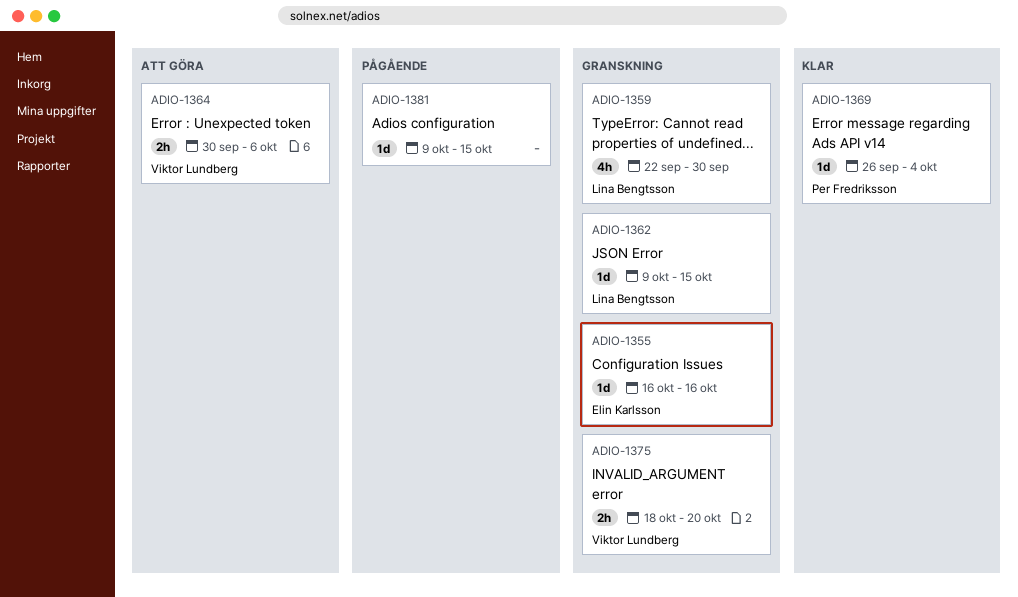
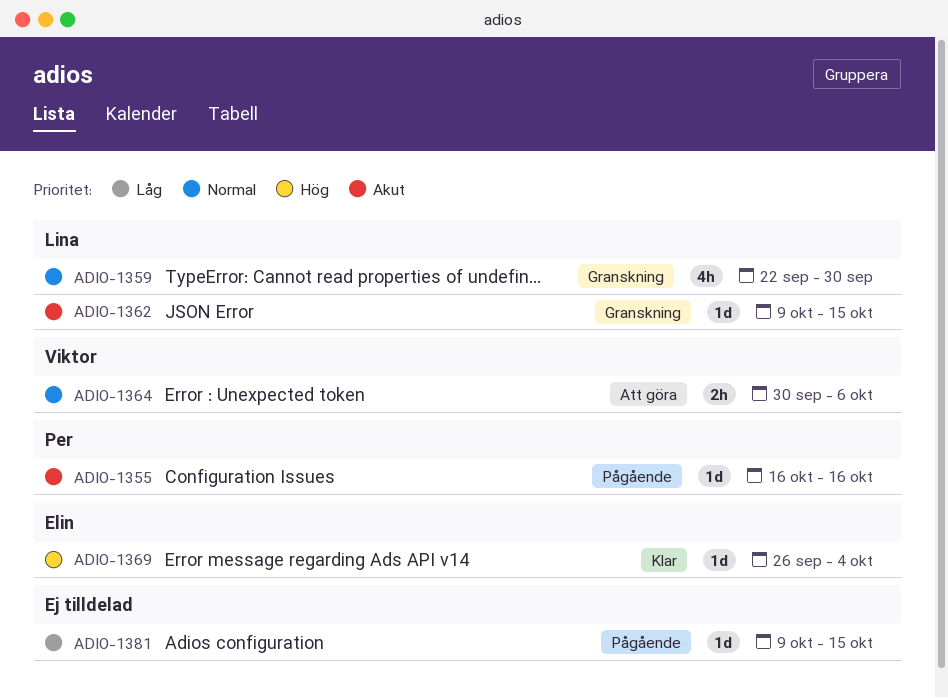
ADIO-1355, status: Granskning -> Pågående
ADIO-1355, owner: Elin Karlsson -> Per Fredriksson
ADIO-1369, owner: Per Fredriksson -> Elin Karlsson
ADIO-1375: present -> none

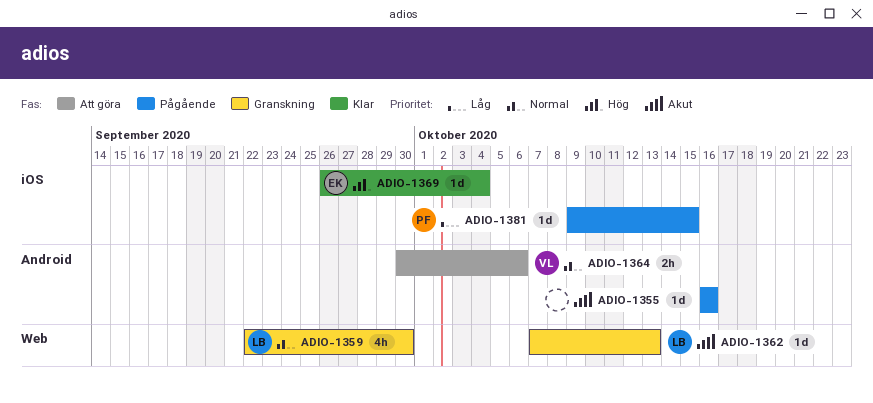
ADIO-1355, owner: Per -> none
ADIO-1362, start: Oct 9 -> Oct 7
ADIO-1362, due: Oct 15 -> Oct 13
ADIO-1381, owner: none -> Per

